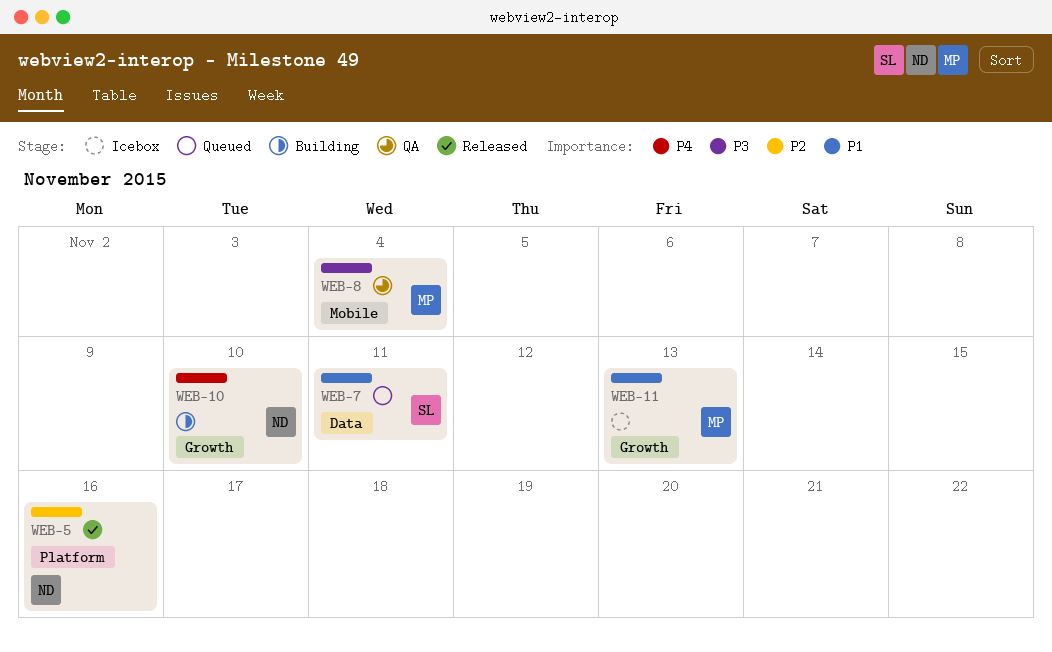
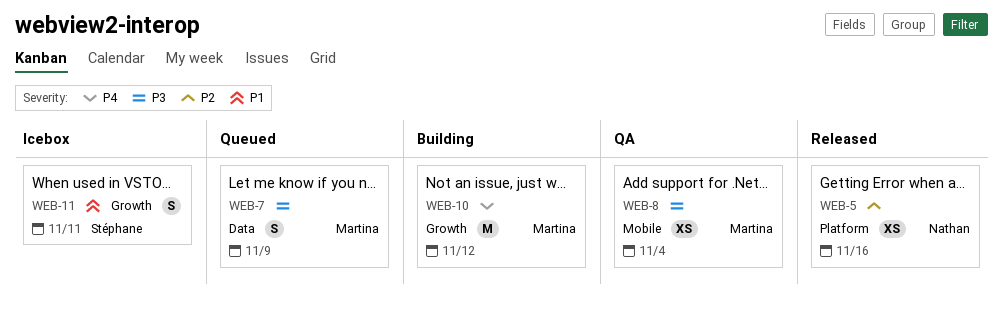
WEB-7, owner: Stéphane -> Martina
WEB-7, priority: P1 -> P3
WEB-7, due: Nov 11 -> Nov 9
WEB-10, owner: Nathan -> Martina
WEB-10, due: Nov 10 -> Nov 12
WEB-11, owner: Martina -> Stéphane
WEB-11, due: Nov 13 -> Nov 11

